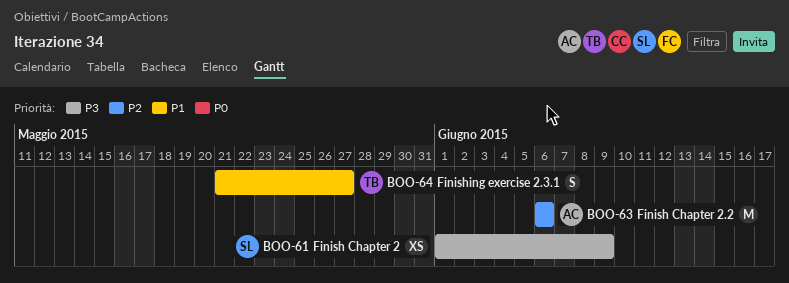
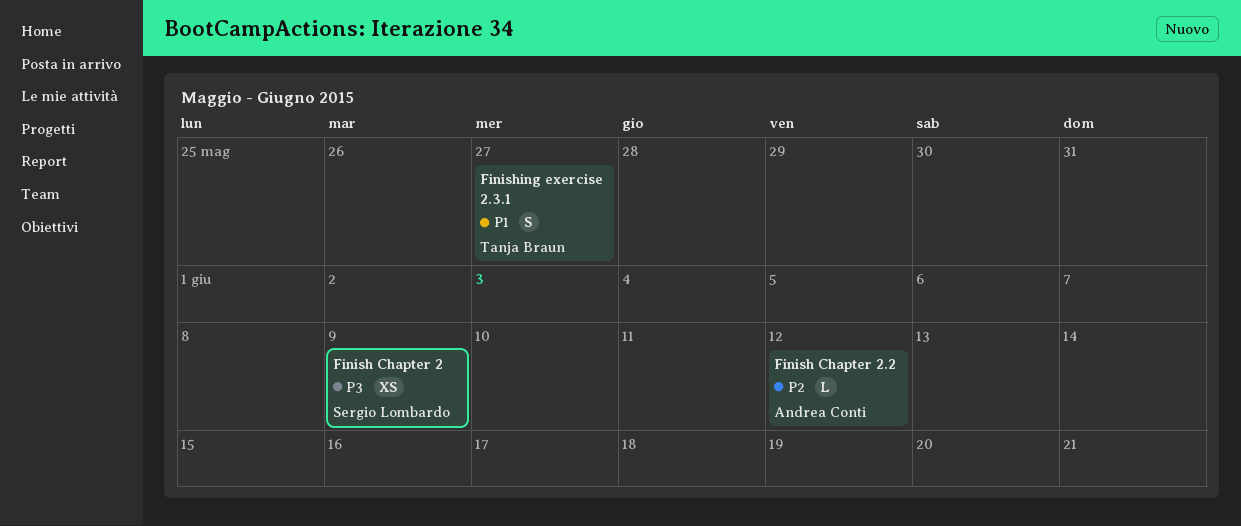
Finish Chapter 2.2, estimate: M -> L
Finish Chapter 2.2, due: Jun 6 -> Jun 12

